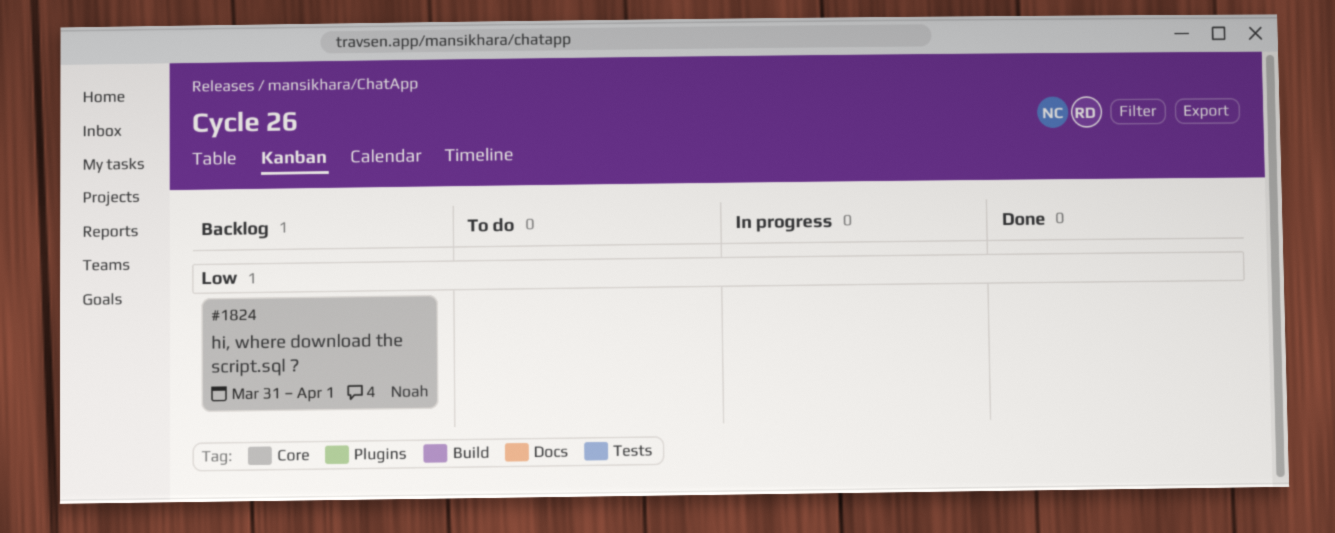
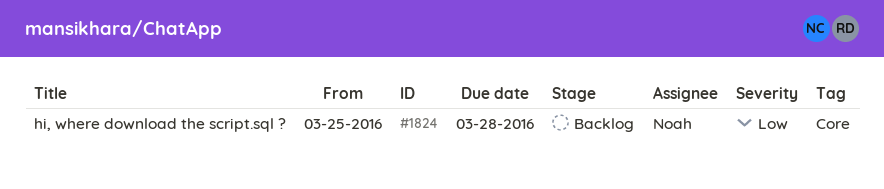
#1824, start: Mar 31 -> Mar 25
#1824, due: Apr 1 -> Mar 28

